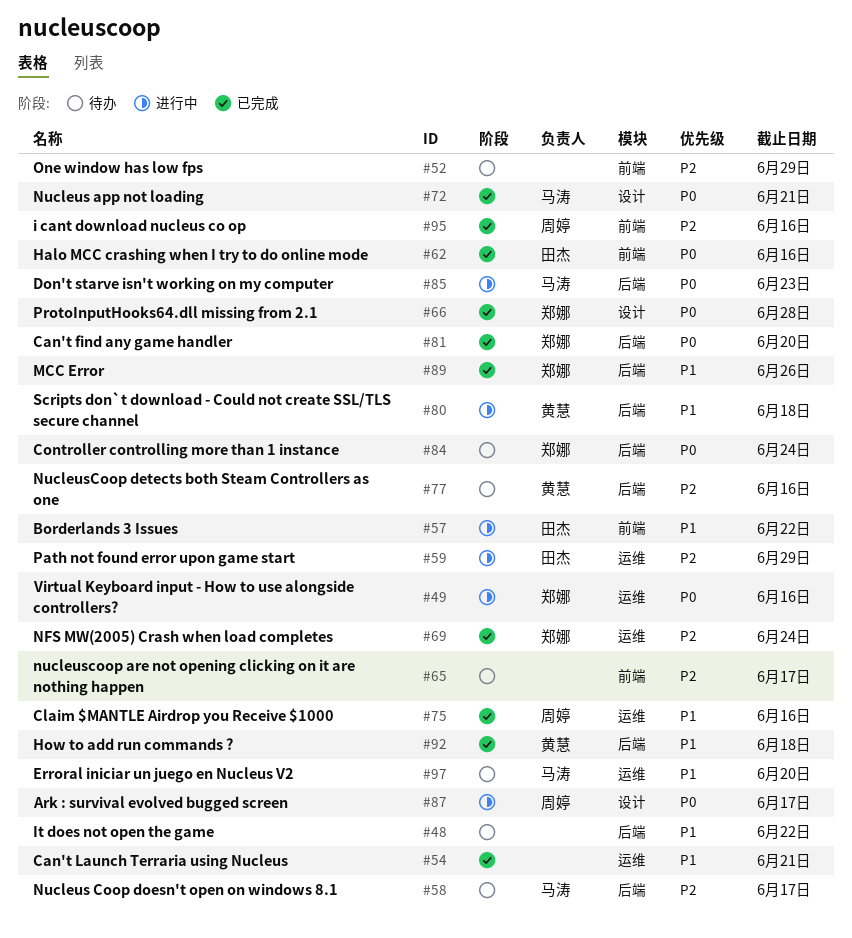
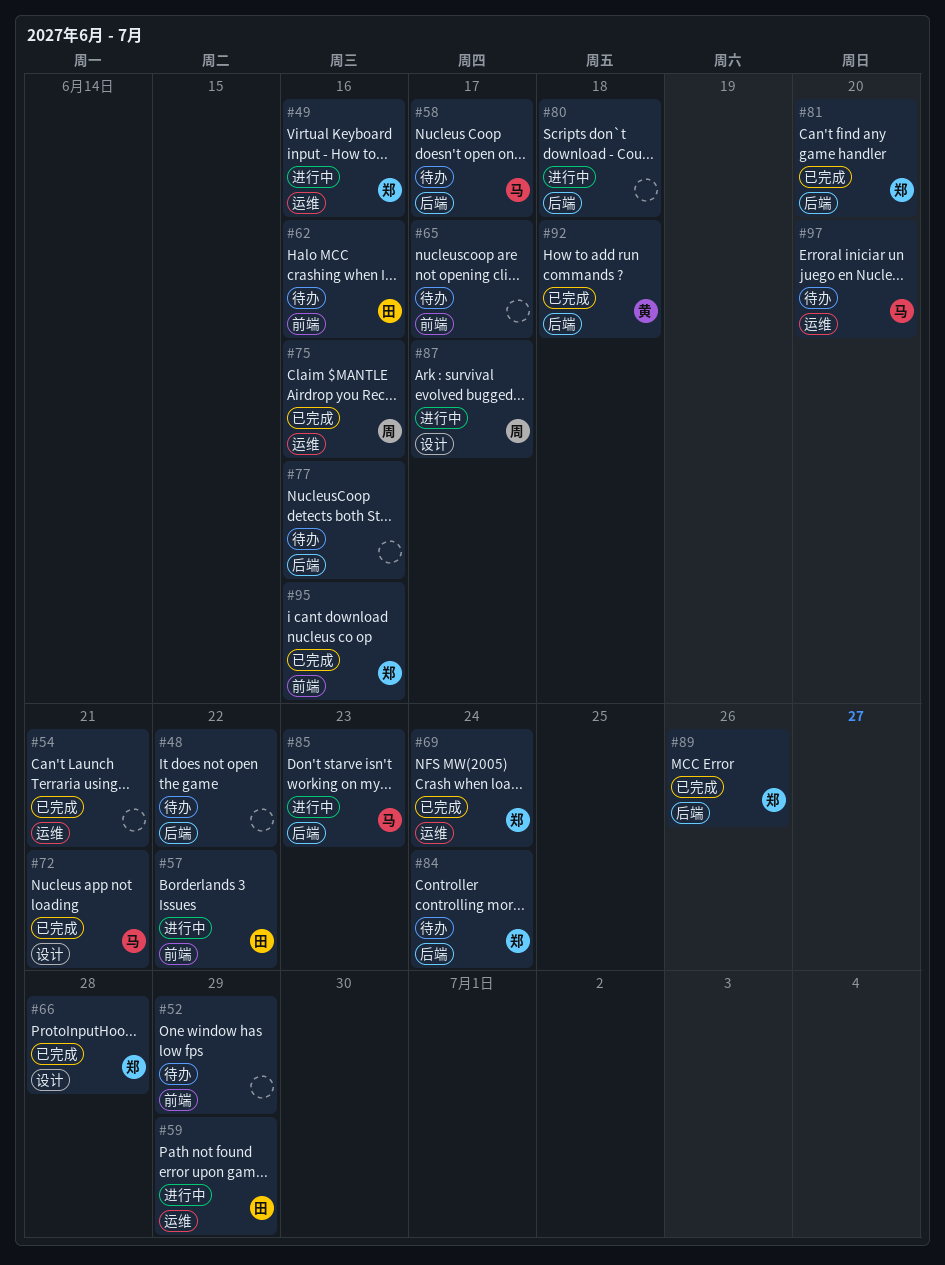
#62, status: 已完成 -> 待办
#77, owner: 黄慧 -> none
#80, owner: 黄慧 -> none
#95, owner: 周婷 -> 郑娜

